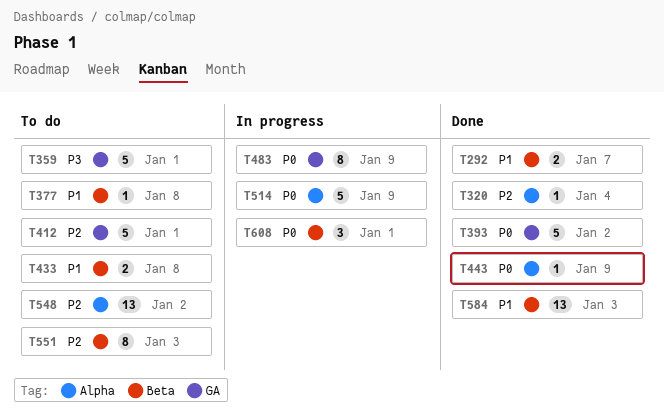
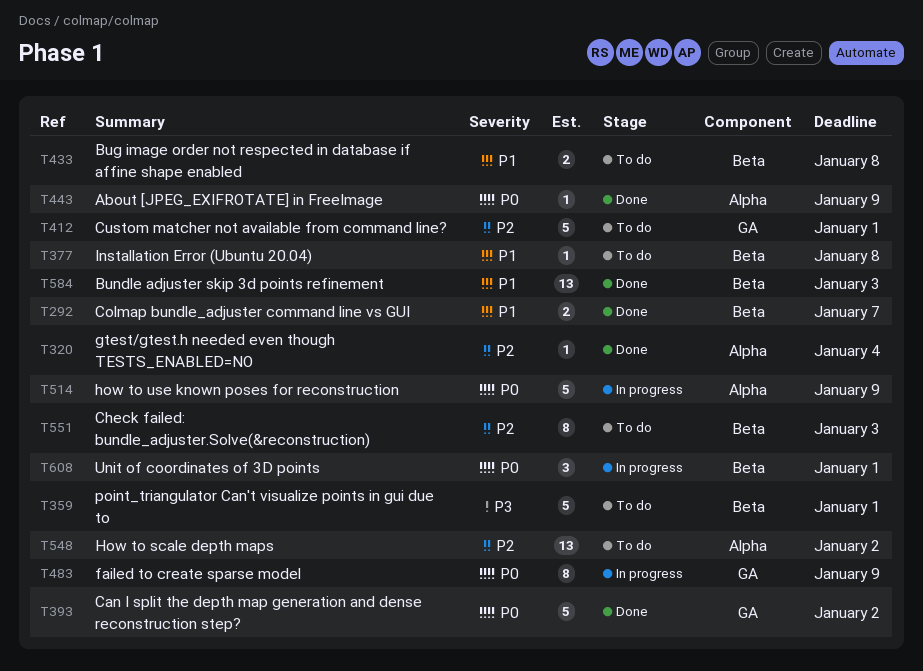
T359, label: GA -> Beta

